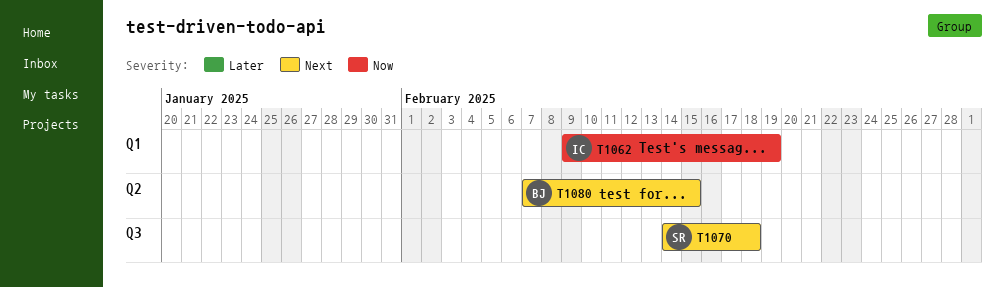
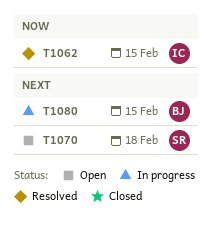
T1062, due: Feb 19 -> Feb 15

